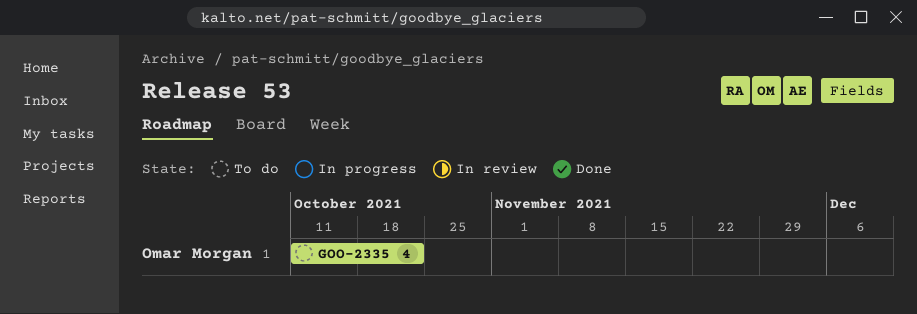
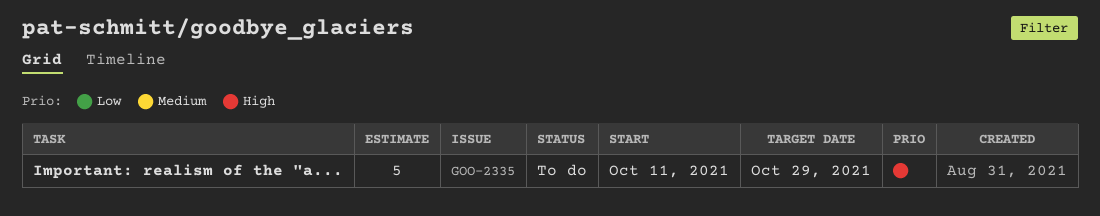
GOO-2335, estimate: 4 -> 5
GOO-2335, due: Oct 22 -> Oct 29

